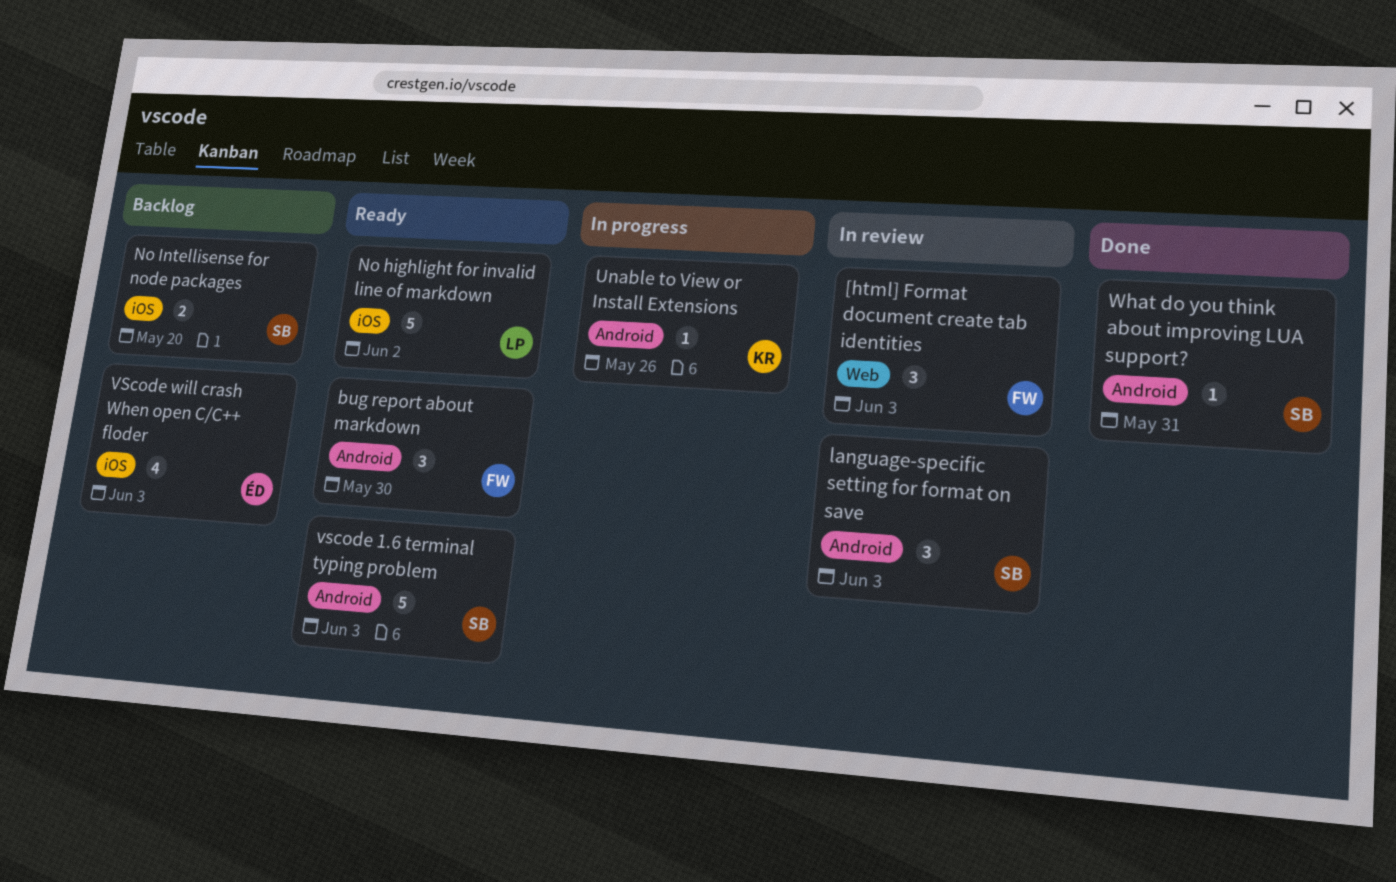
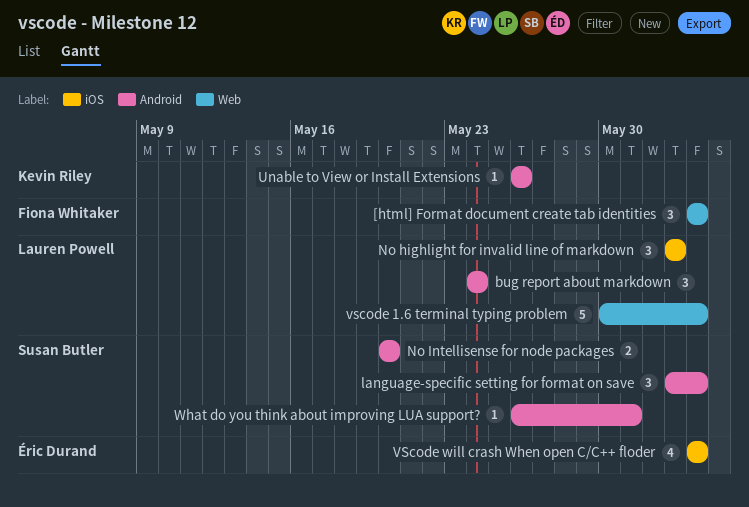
bug report about markdown, owner: Fiona Whitaker -> Lauren Powell
bug report about markdown, due: May 30 -> May 24
No highlight for invalid line of markdown, estimate: 5 -> 3
No Intellisense for node packages, label: iOS -> Android
vscode 1.6 terminal typing problem, owner: Susan Butler -> Lauren Powell
vscode 1.6 terminal typing problem, label: Android -> Web

